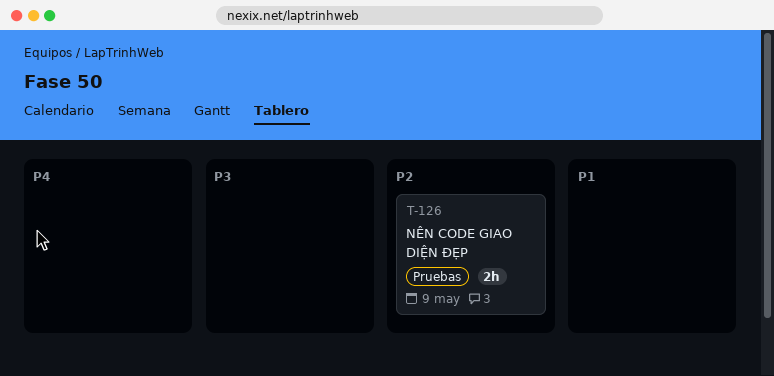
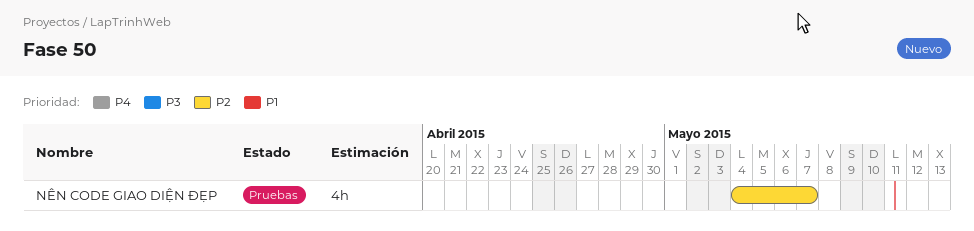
NÊN CODE GIAO DIỆN ĐẸP, estimate: 2h -> 4h
NÊN CODE GIAO DIỆN ĐẸP, due: May 9 -> May 7

